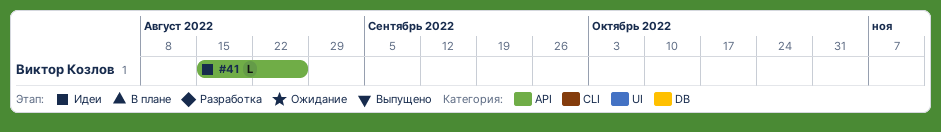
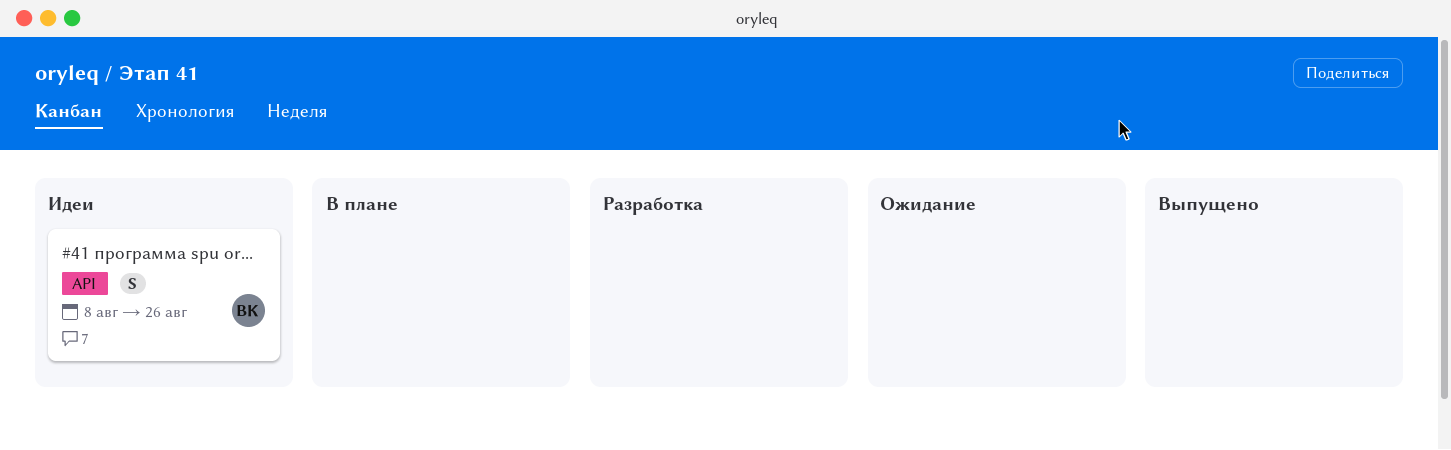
#41, estimate: L -> S
#41, start: Aug 15 -> Aug 8

